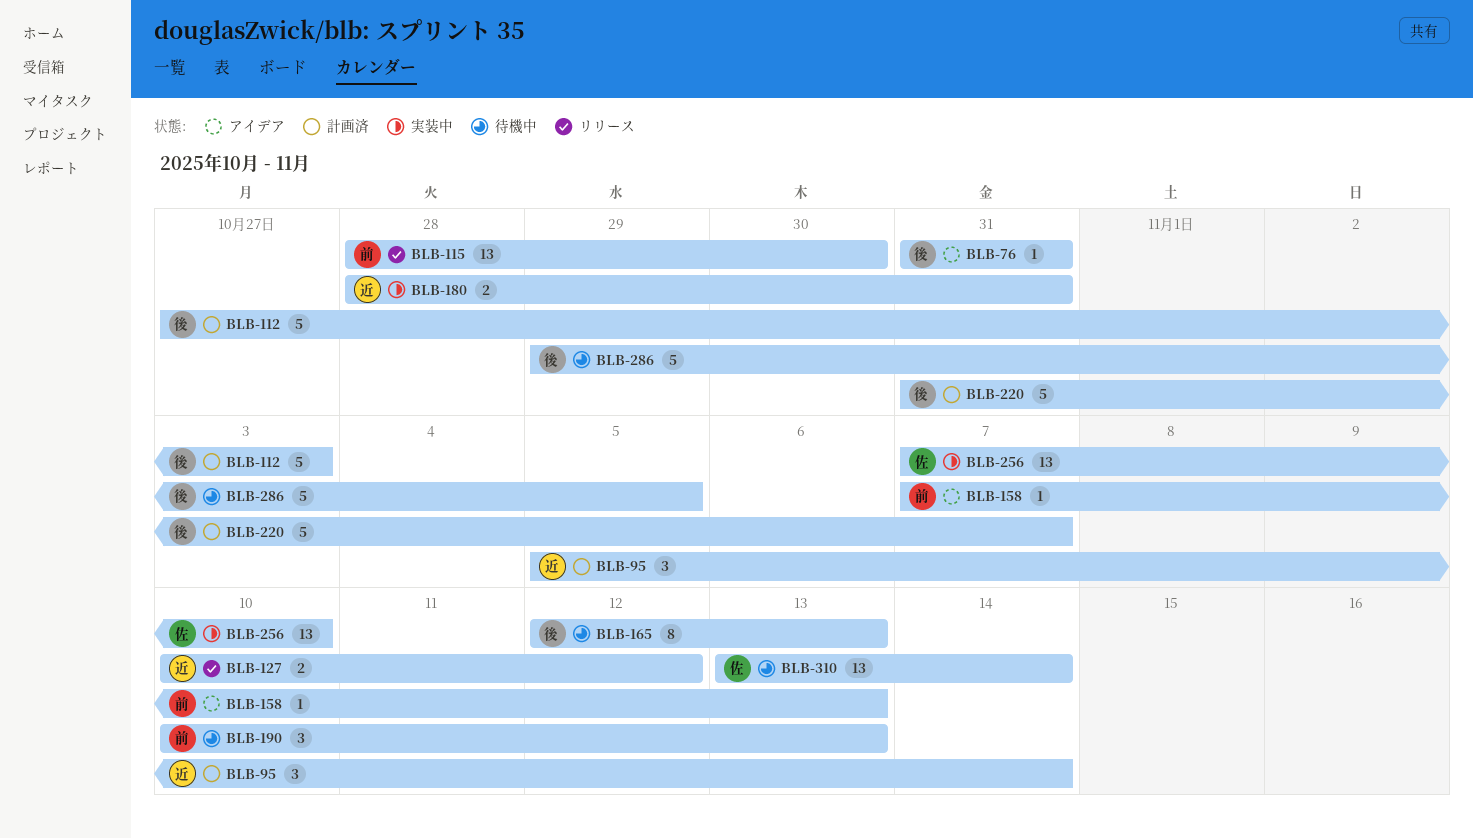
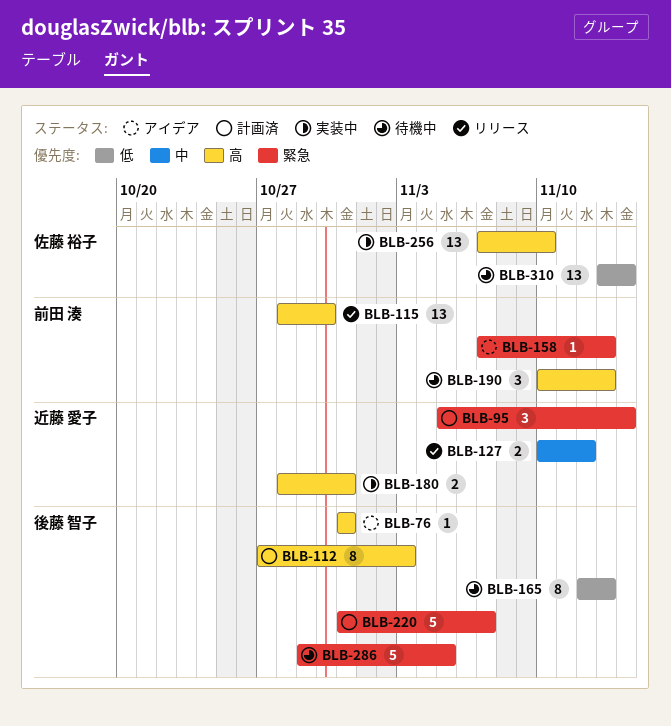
BLB-112, estimate: 5 -> 8

